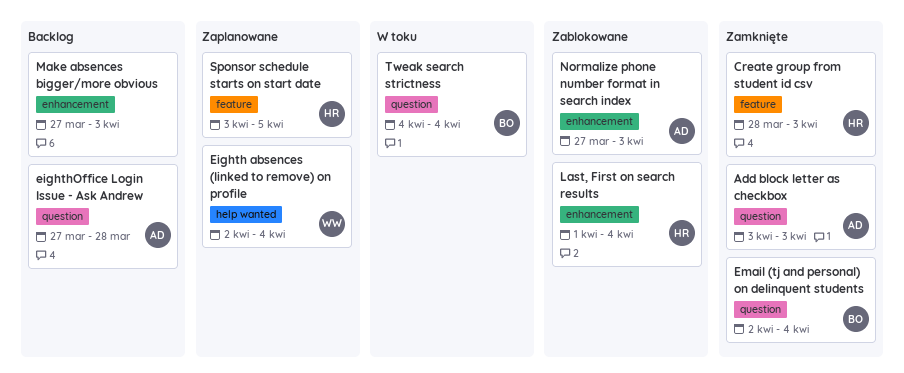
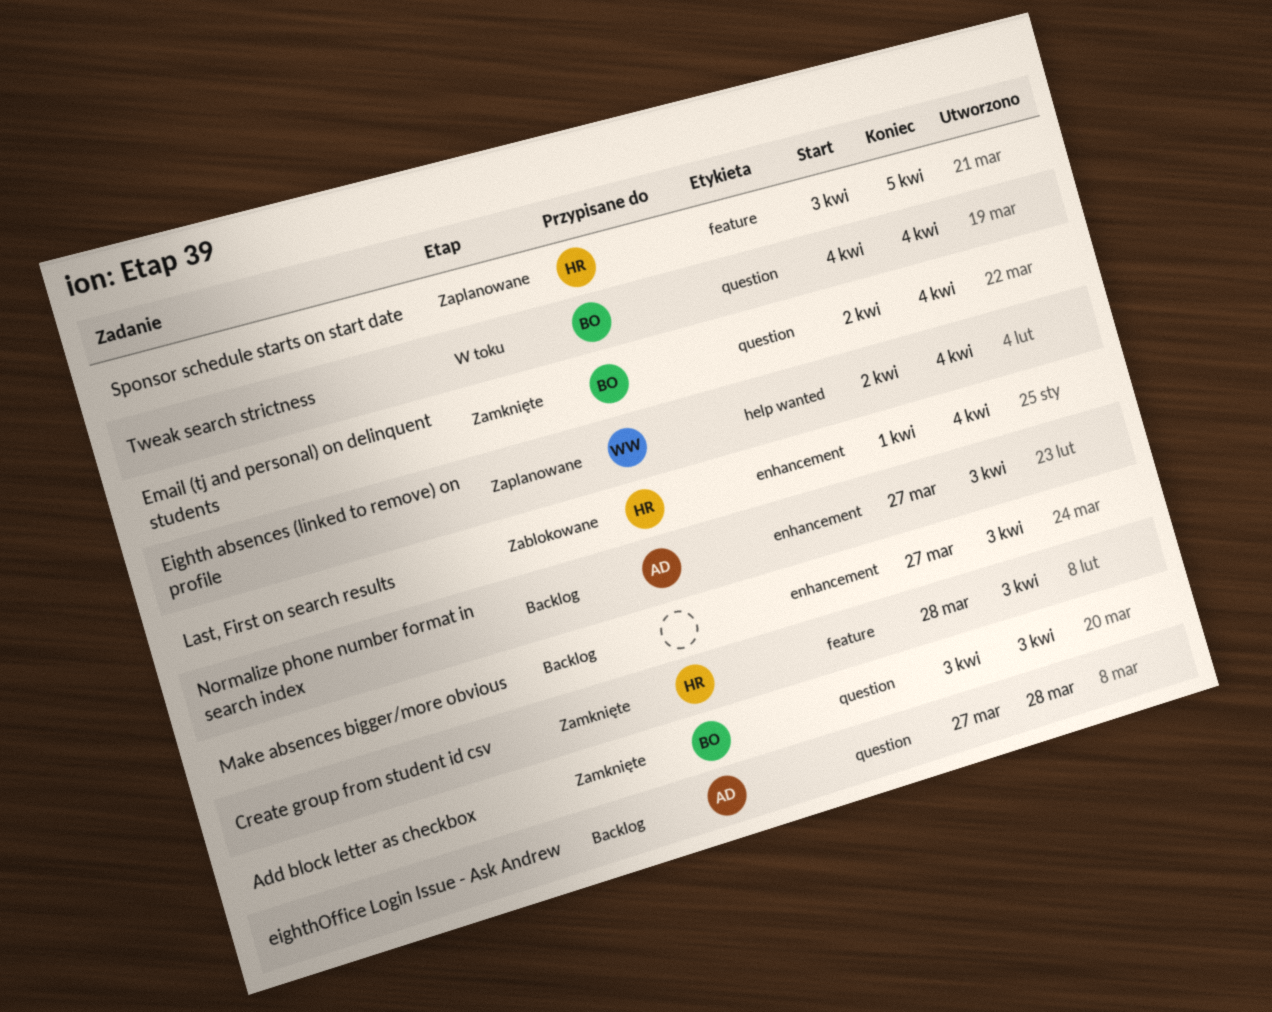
Add block letter as checkbox, owner: AD -> BO
Normalize phone number format in search index, status: Zablokowane -> Backlog

